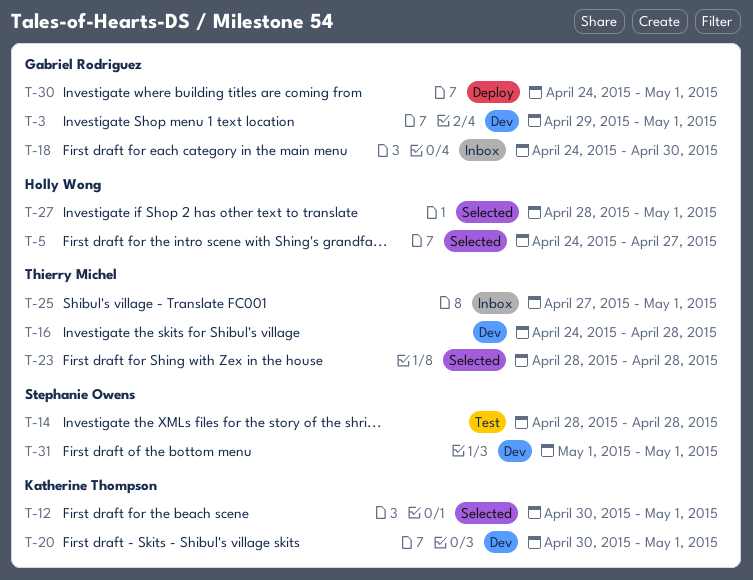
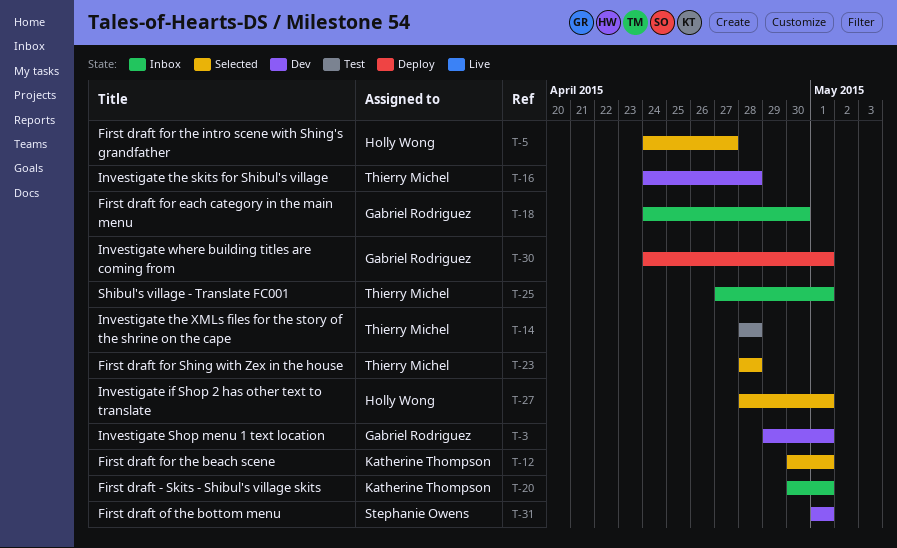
T-14, owner: Stephanie Owens -> Thierry Michel
T-20, status: Dev -> Inbox

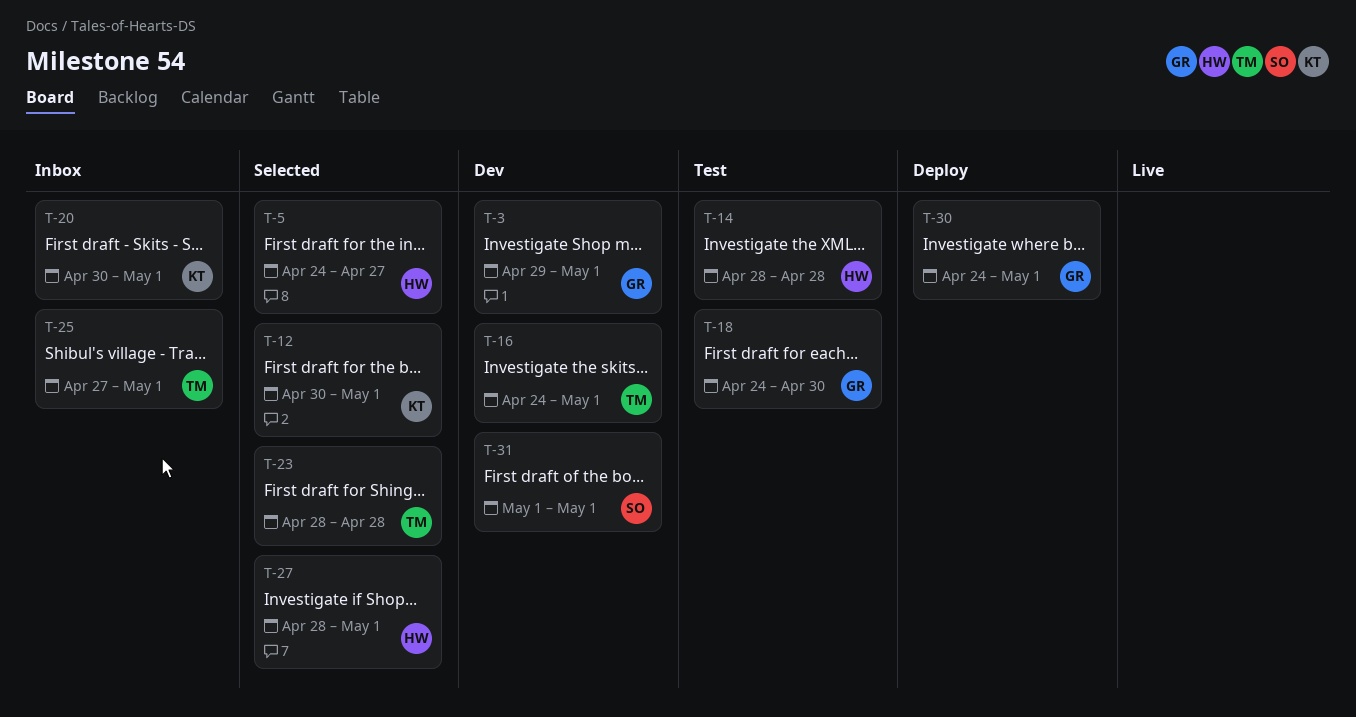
T-14, owner: Thierry Michel -> Holly Wong
T-16, due: Apr 28 -> May 1
T-18, status: Inbox -> Test

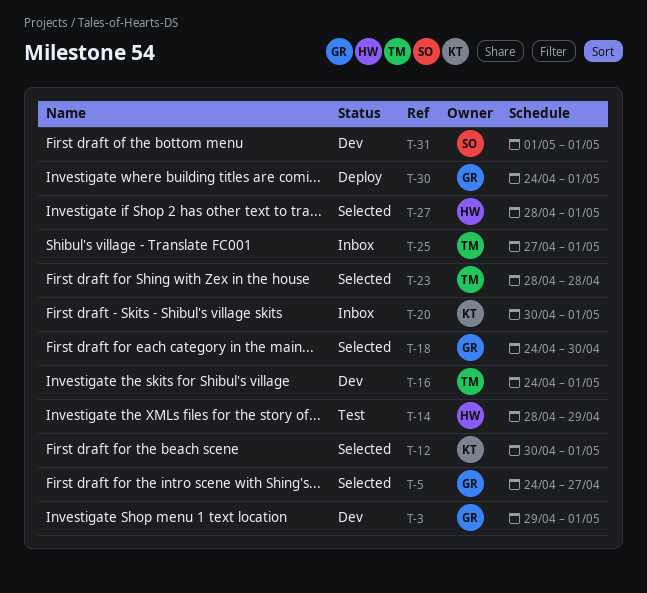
T-5, owner: HW -> GR
T-14, due: Apr 28 -> Apr 29
T-18, status: Test -> Selected

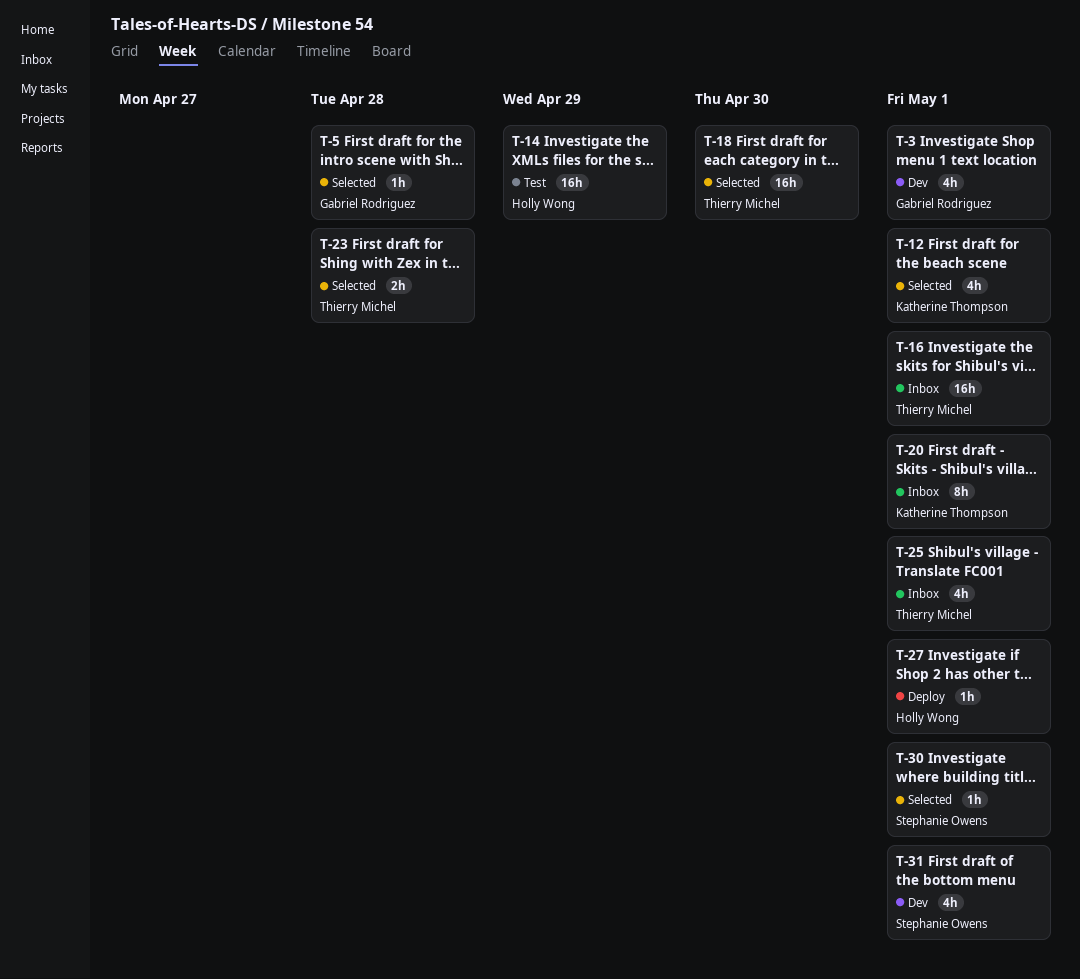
T-5, due: Apr 27 -> Apr 28
T-16, status: Dev -> Inbox
T-18, owner: Gabriel Rodriguez -> Thierry Michel
T-27, status: Selected -> Deploy
T-30, status: Deploy -> Selected
T-30, owner: Gabriel Rodriguez -> Stephanie Owens

